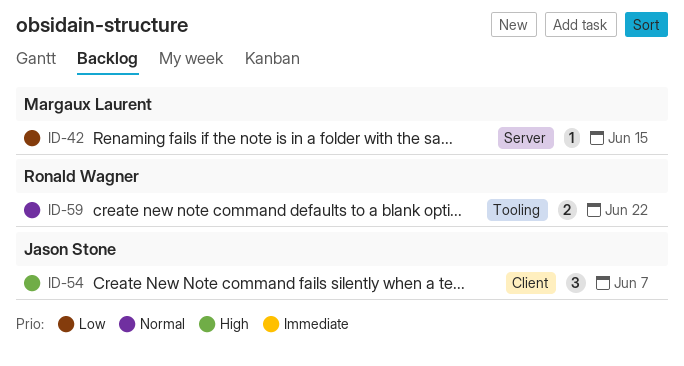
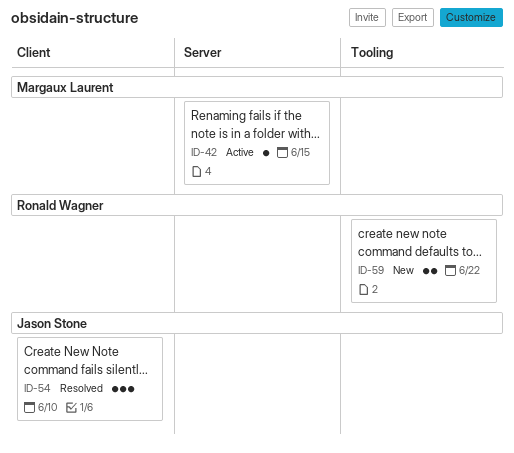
ID-54, due: Jun 7 -> Jun 10

